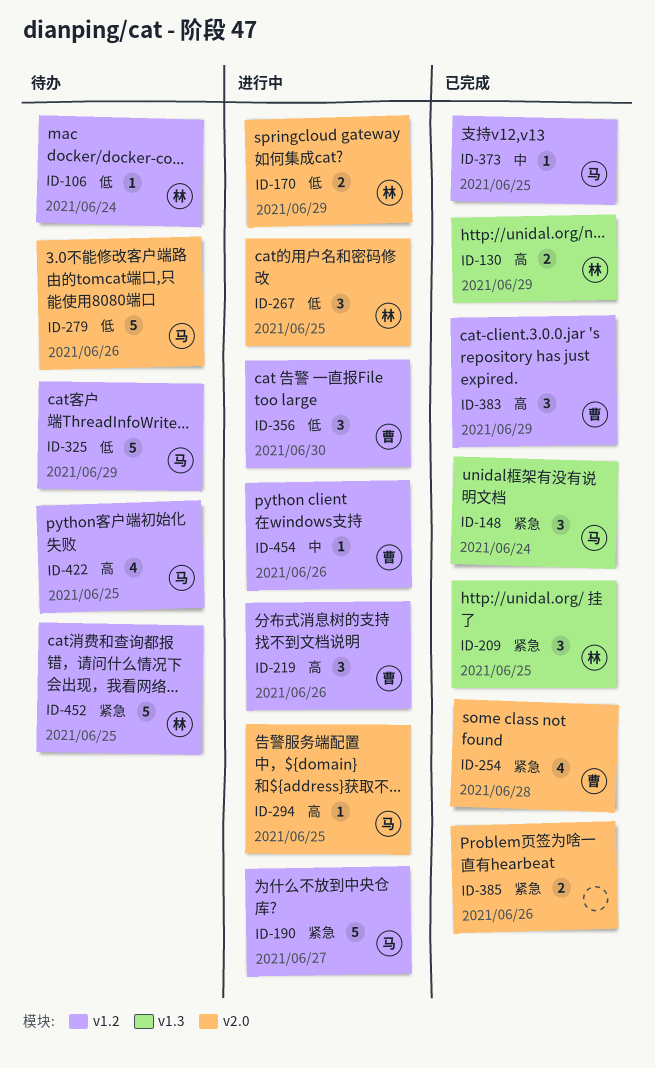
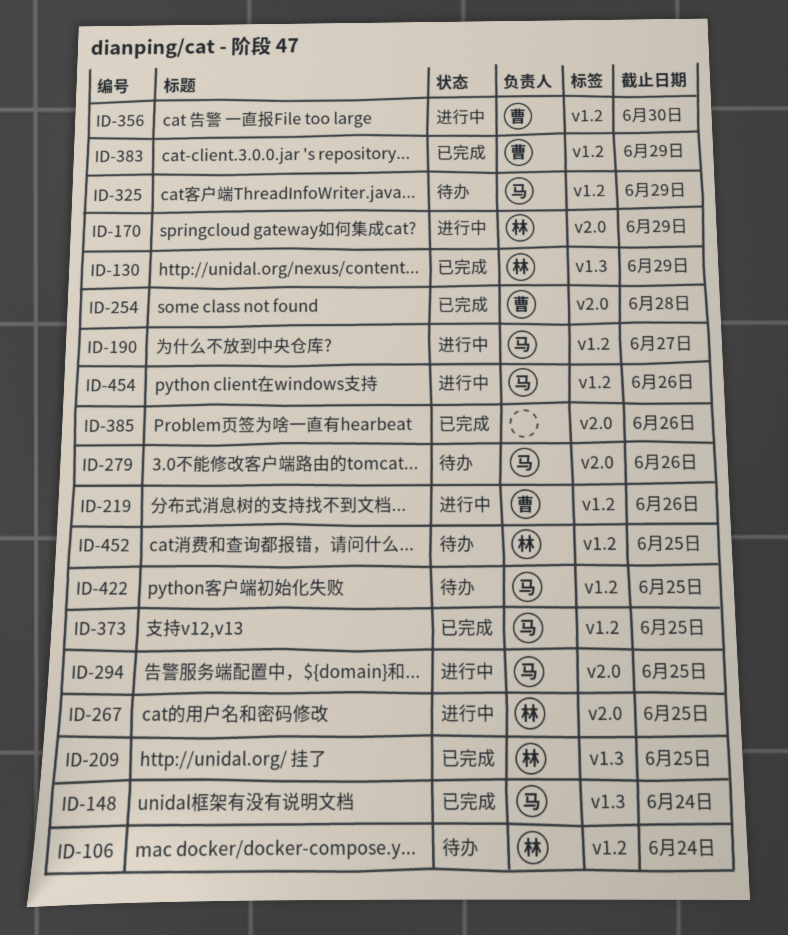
ID-454, owner: 曹 -> 马

